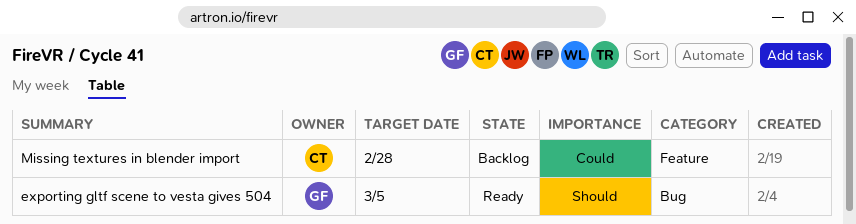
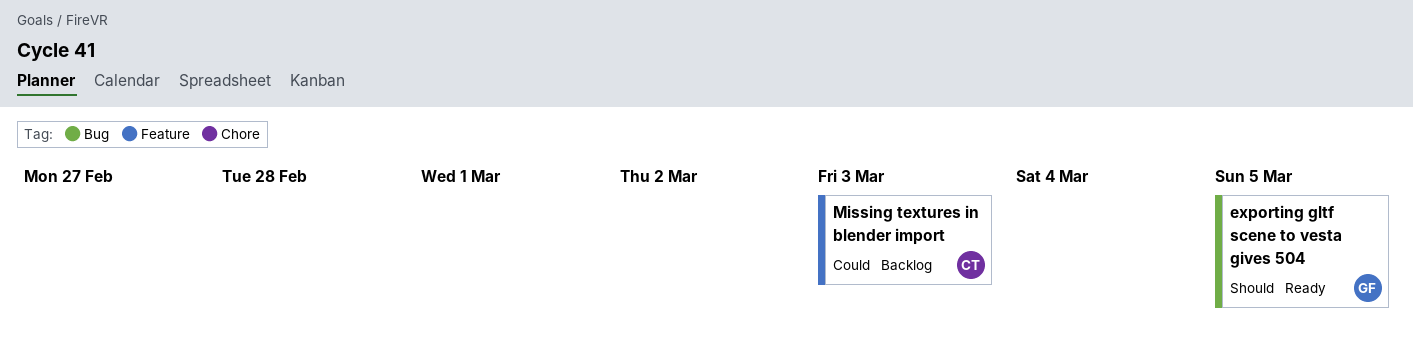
Missing textures in blender import, due: Feb 28 -> Mar 3

